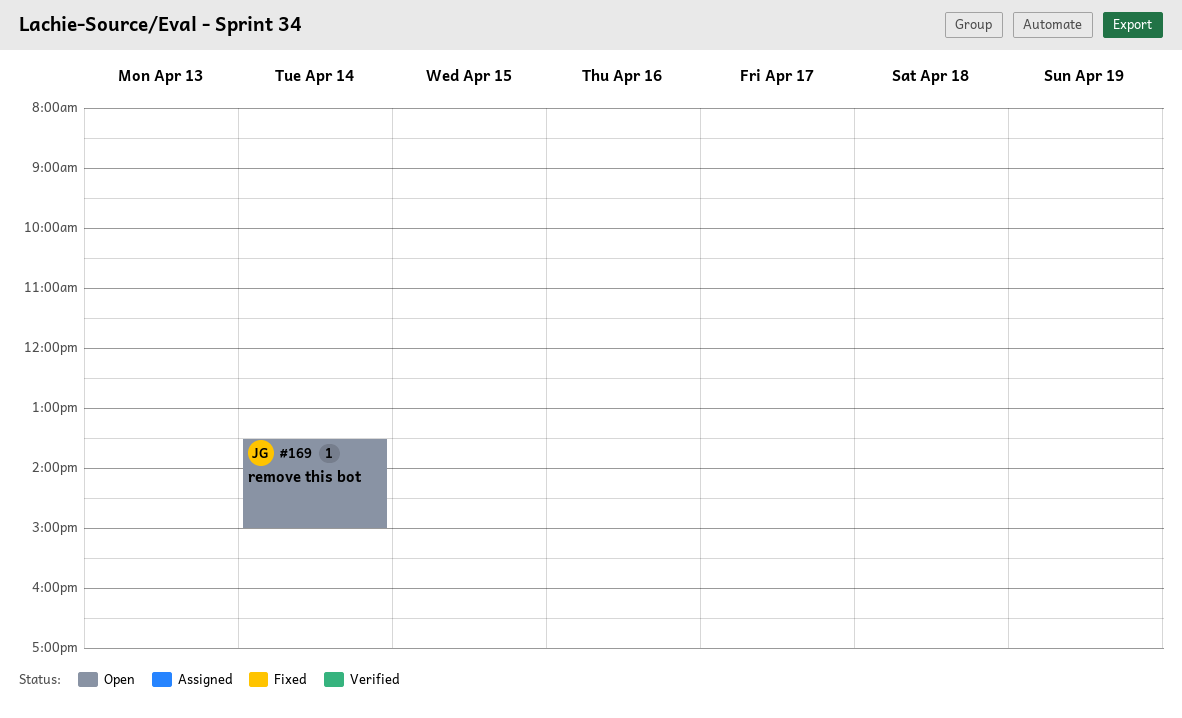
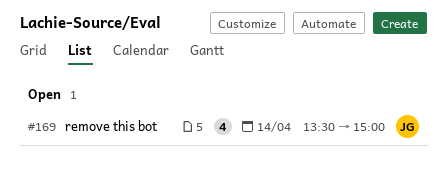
#169, estimate: 1 -> 4

